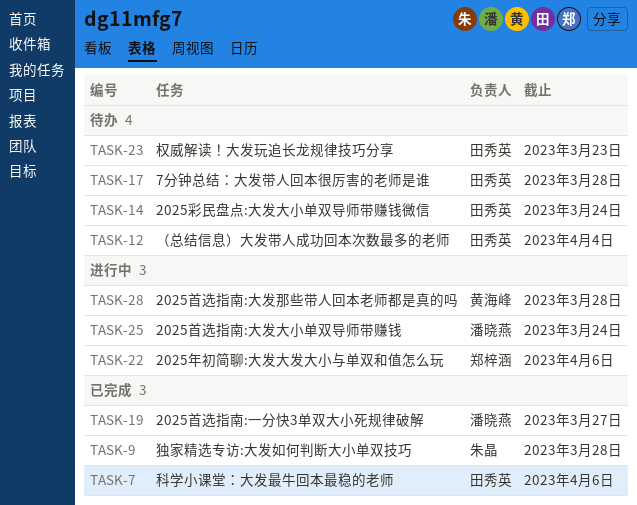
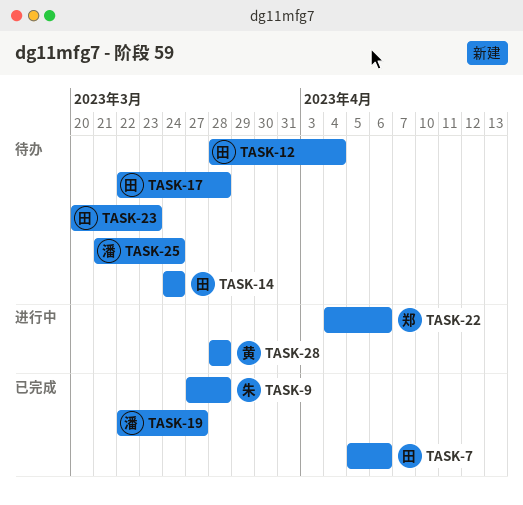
TASK-25, status: 进行中 -> 待办

